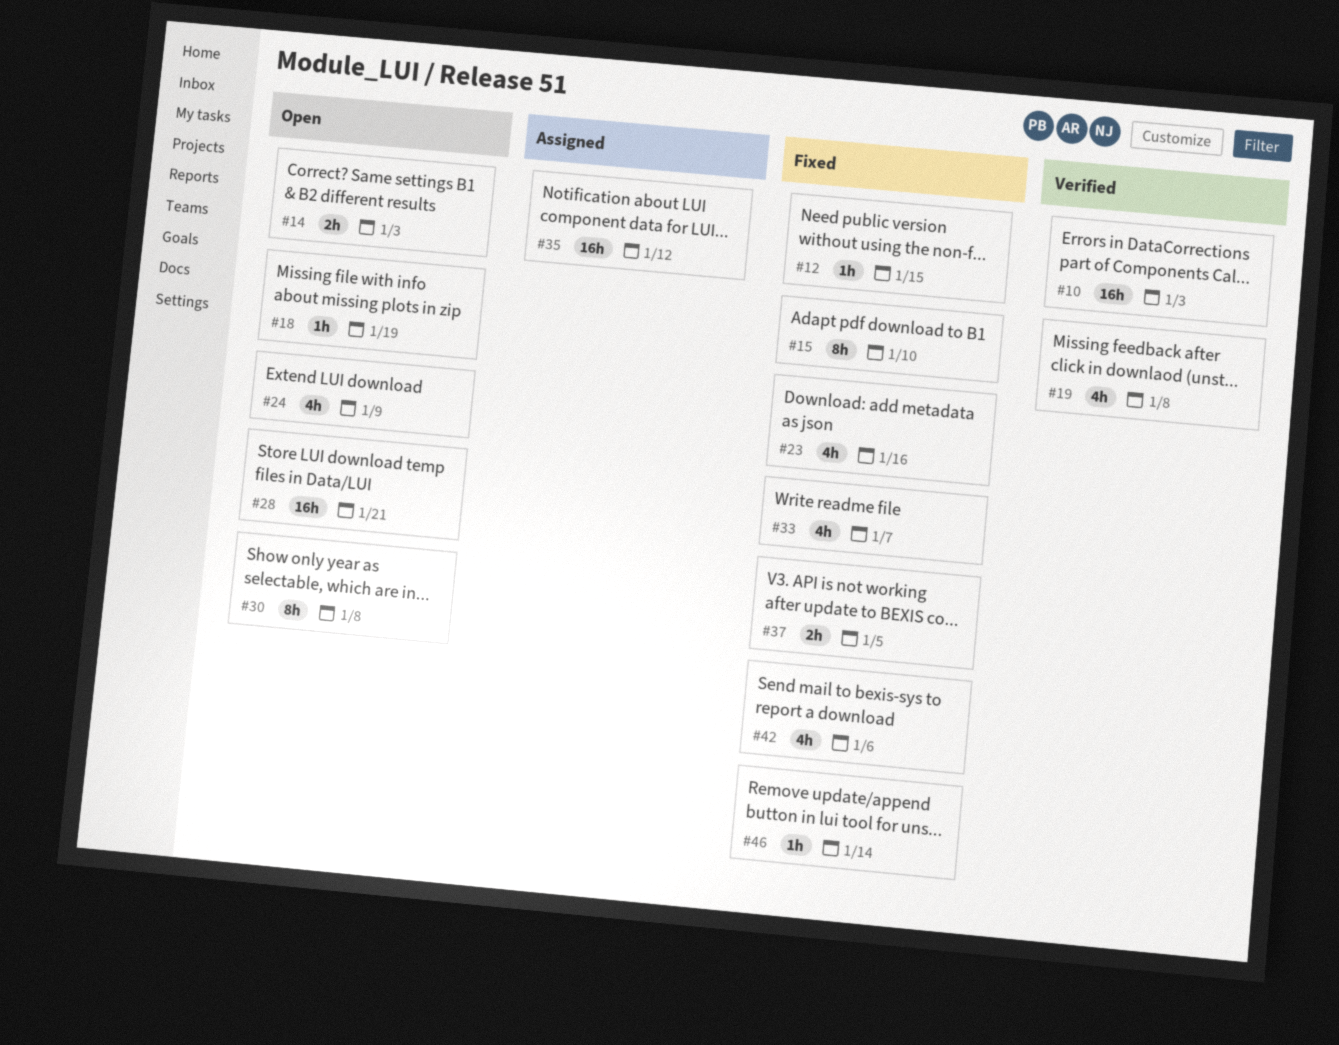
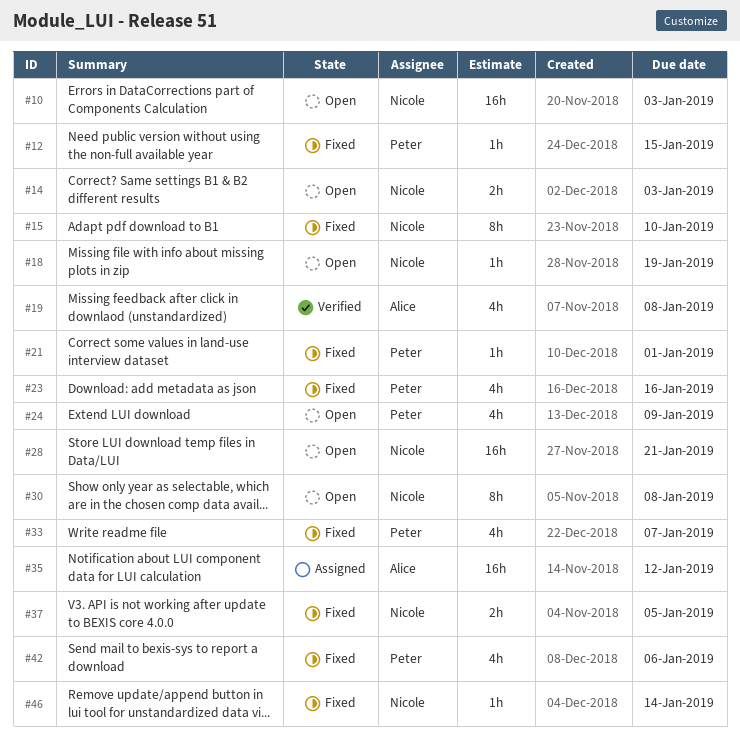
#10, status: Verified -> Open
#21: none -> present

